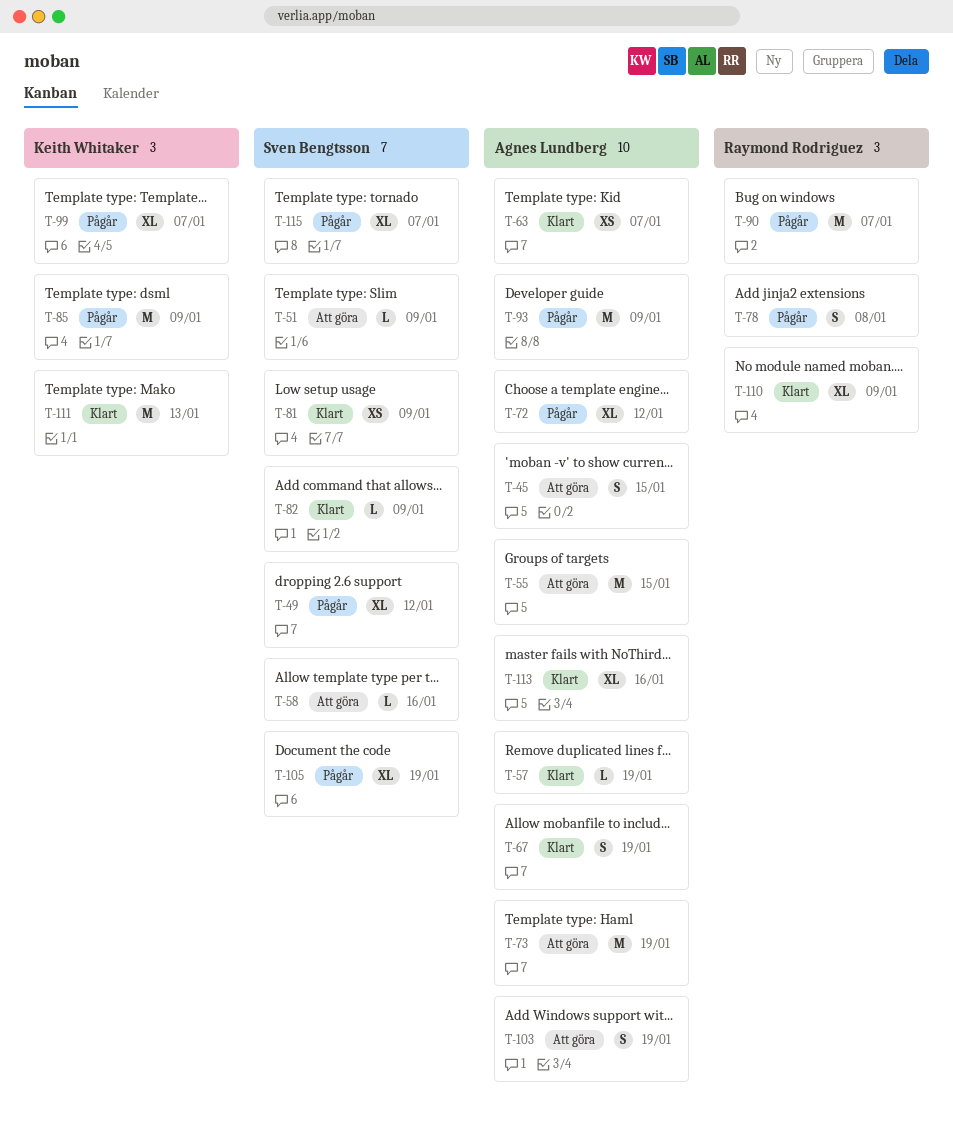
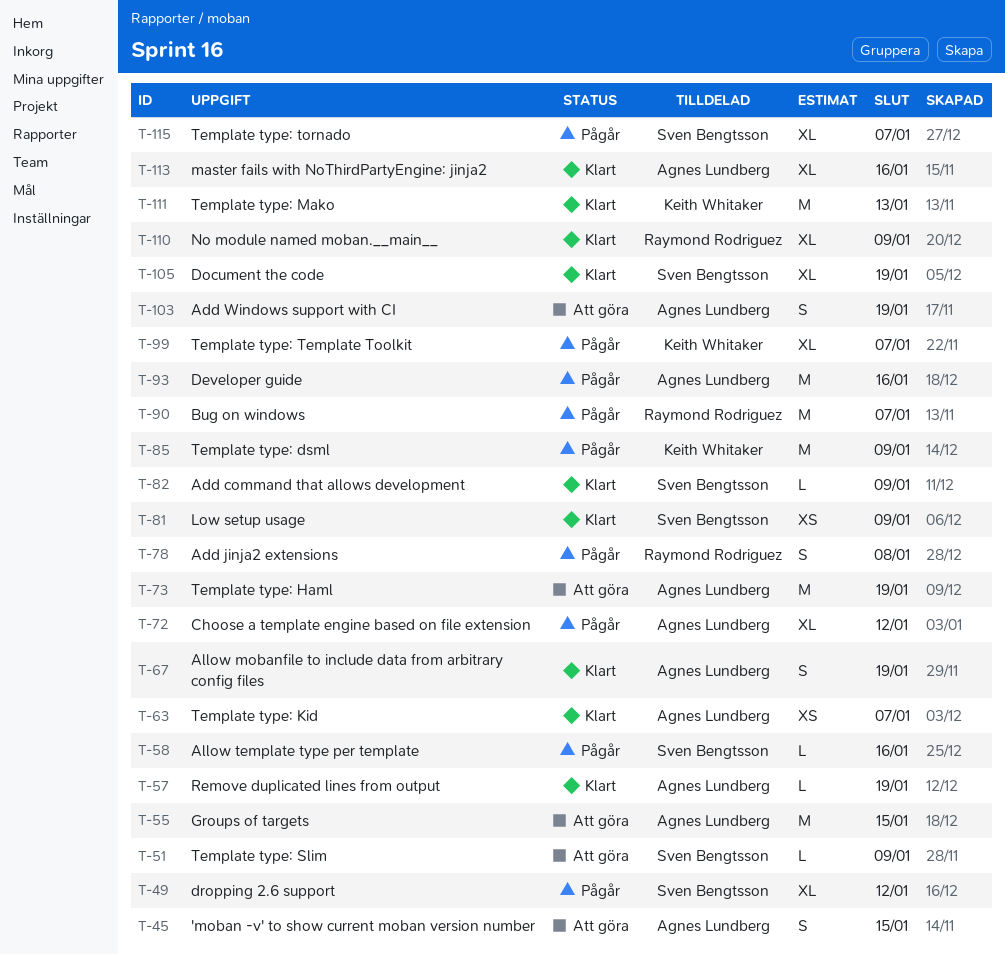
T-58, status: Att göra -> Pågår
T-93, due: Jan 9 -> Jan 16
T-105, status: Pågår -> Klart

